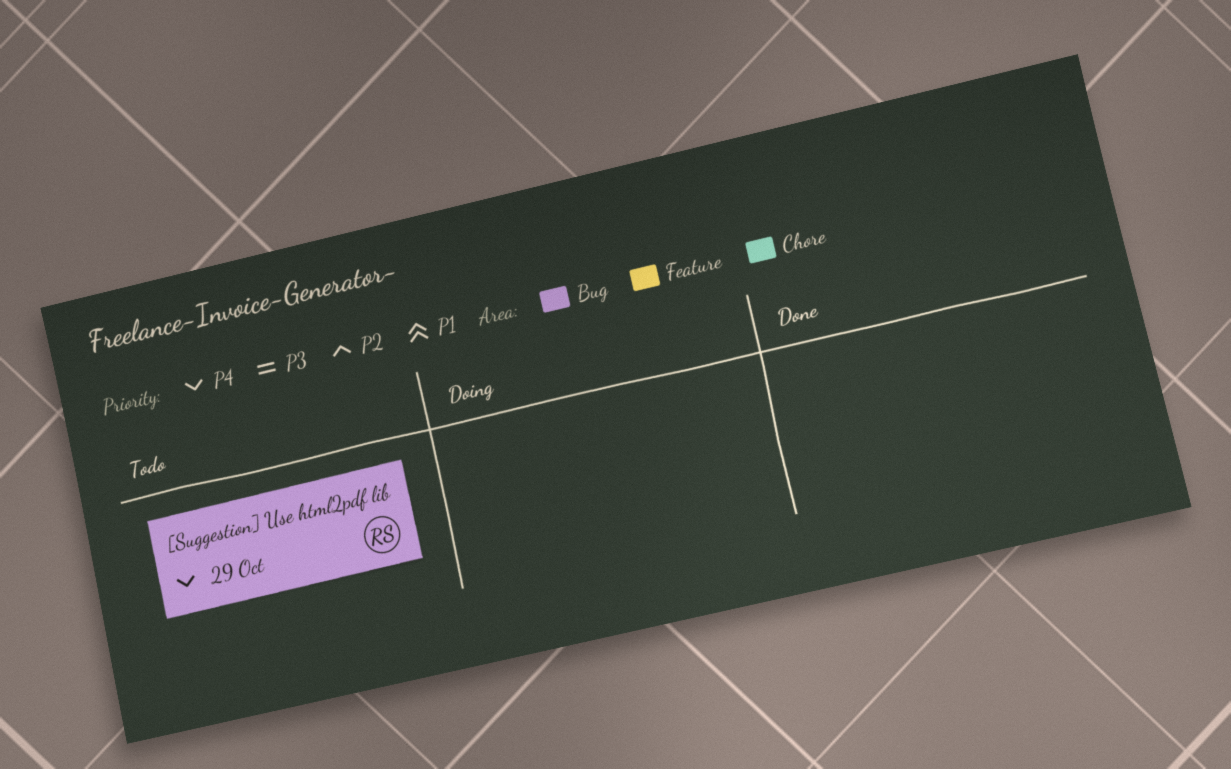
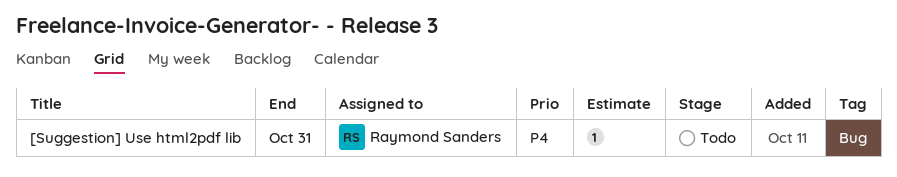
[Suggestion] Use html2pdf lib, due: Oct 29 -> Oct 31

